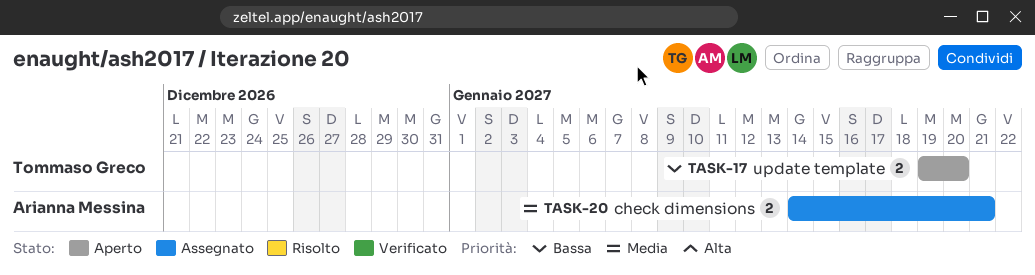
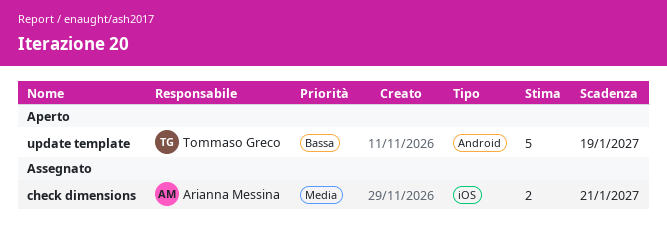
update template, estimate: 2 -> 5
update template, due: Jan 20 -> Jan 19

